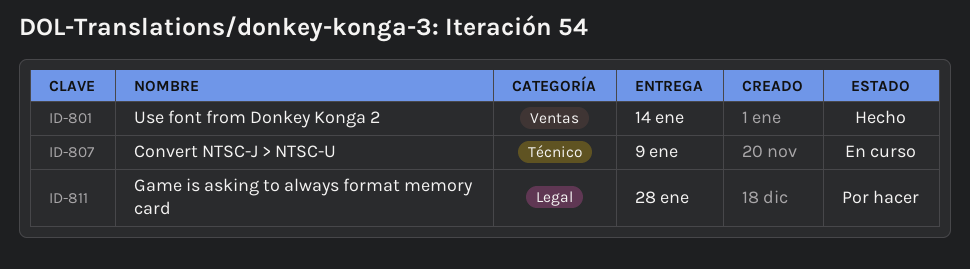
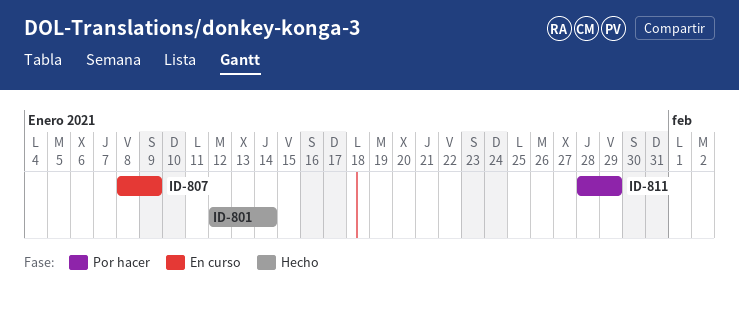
ID-811, due: Jan 28 -> Jan 29

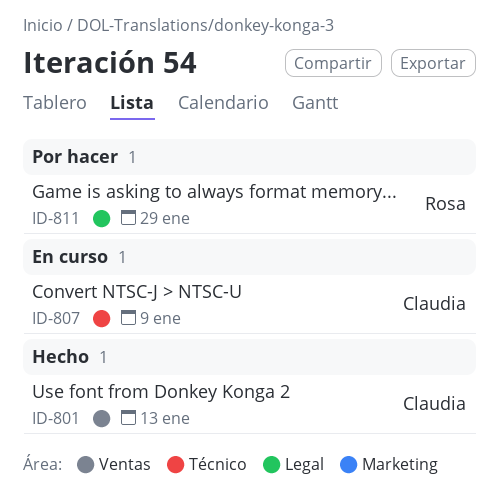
ID-801, due: Jan 14 -> Jan 13

